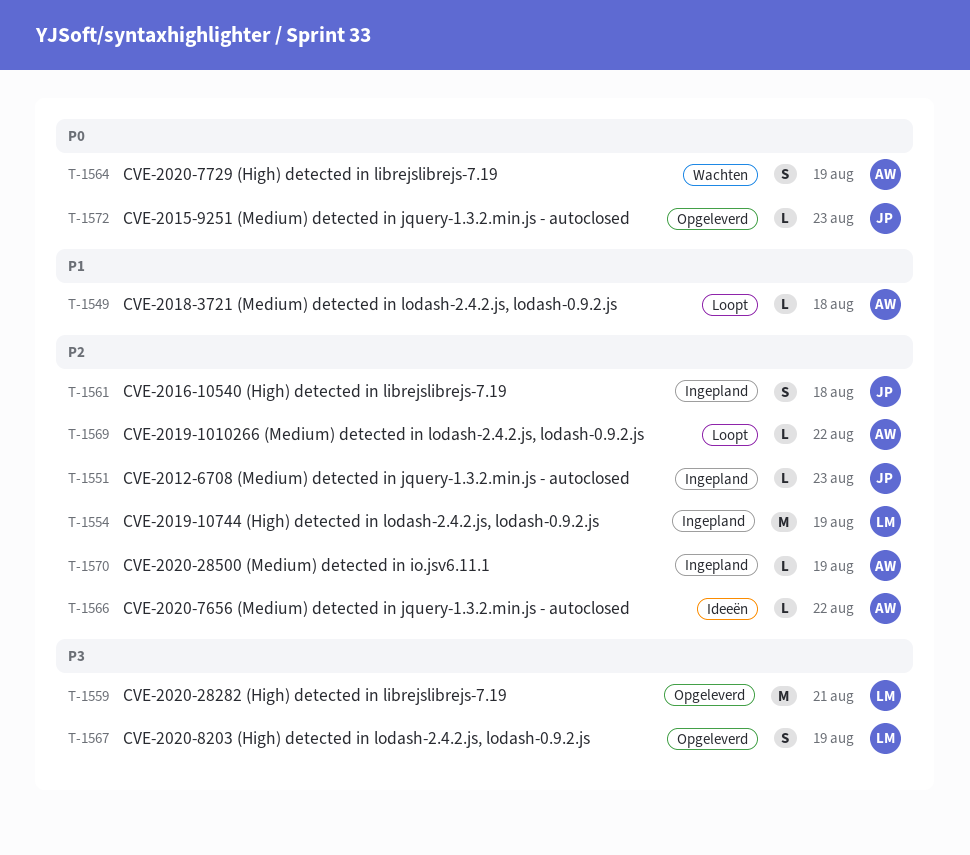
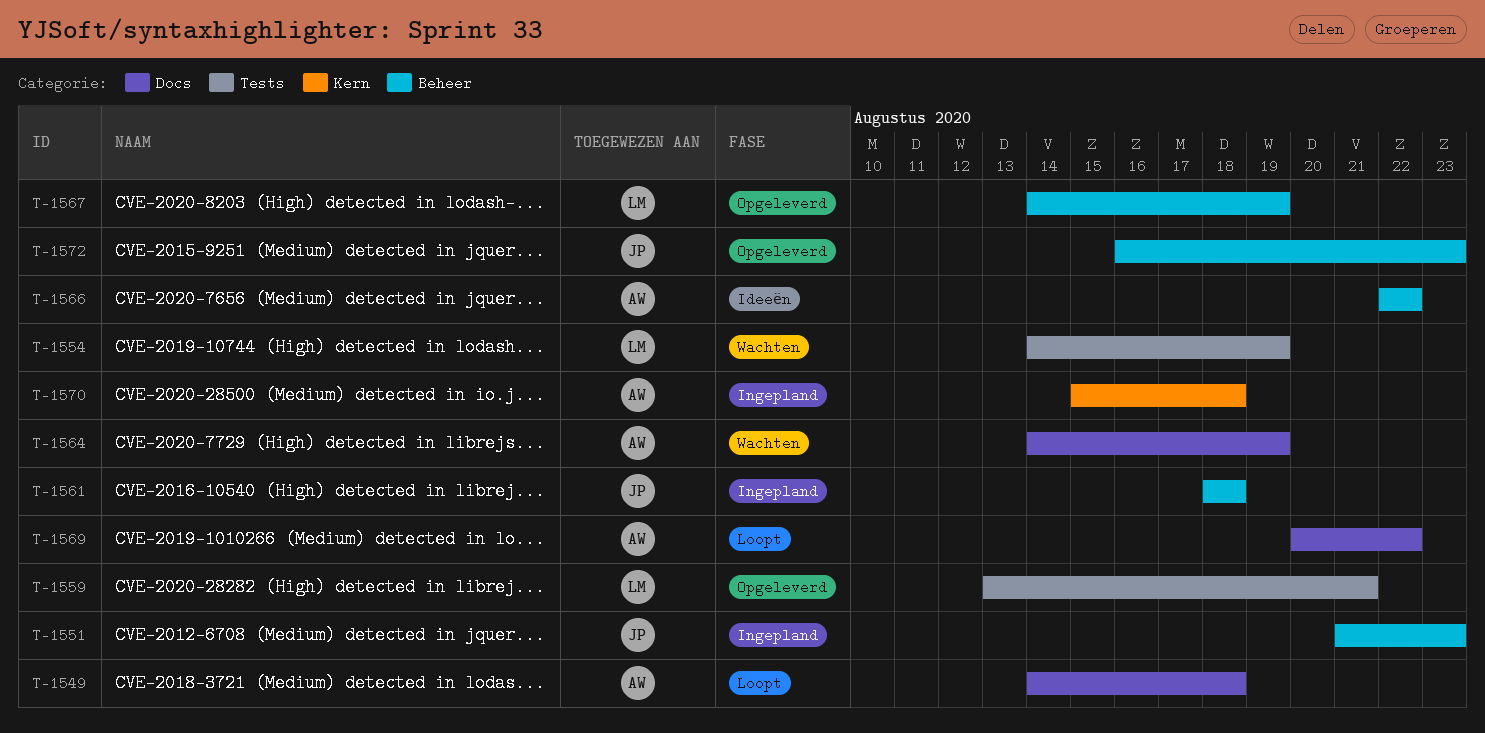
T-1554, status: Ingepland -> Wachten
T-1570, due: Aug 19 -> Aug 18

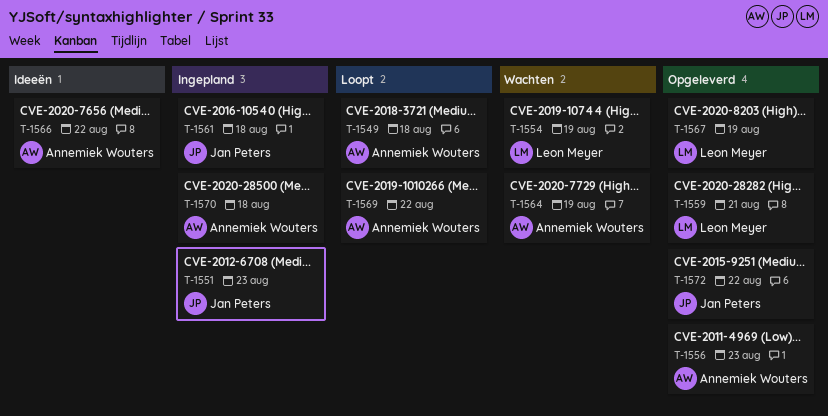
T-1556: none -> present
T-1572, due: Aug 23 -> Aug 22

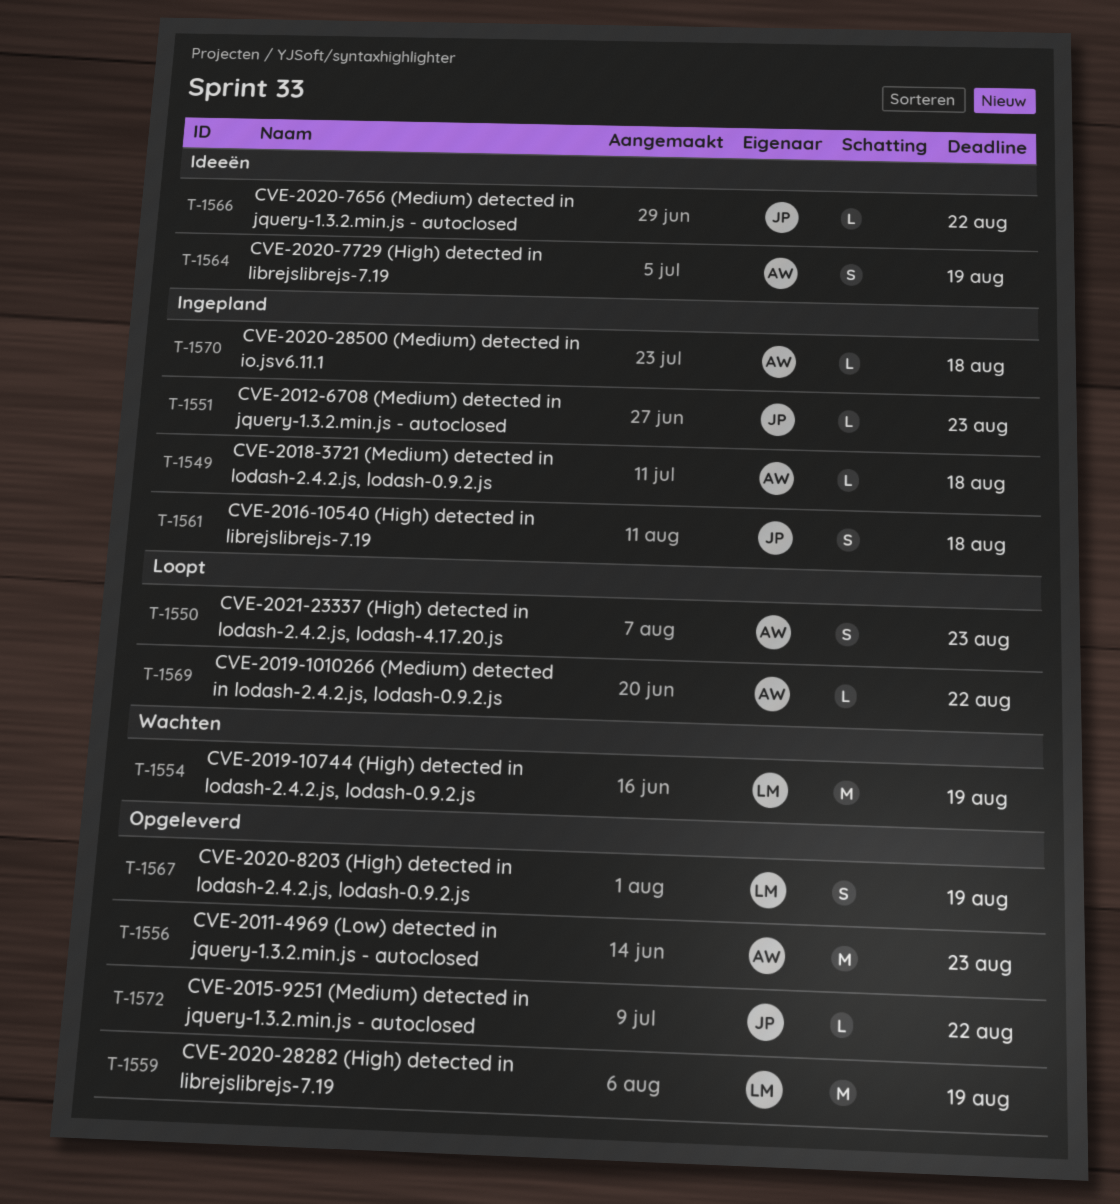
T-1549, status: Loopt -> Ingepland
T-1550: none -> present
T-1559, due: Aug 21 -> Aug 19
T-1564, status: Wachten -> Ideeën
T-1566, owner: Annemiek Wouters -> Jan Peters

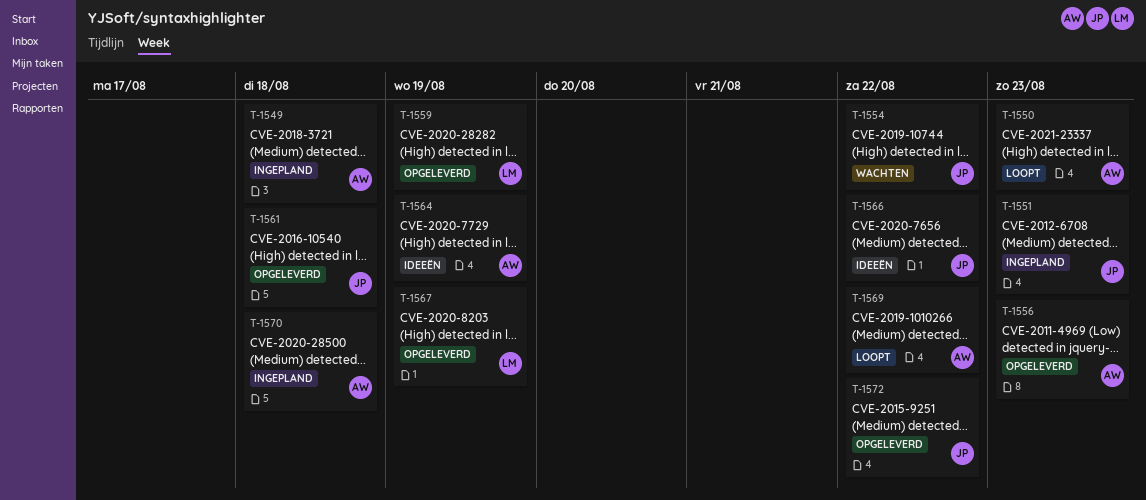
T-1554, owner: LM -> JP
T-1554, due: Aug 19 -> Aug 22
T-1561, status: Ingepland -> Opgeleverd

